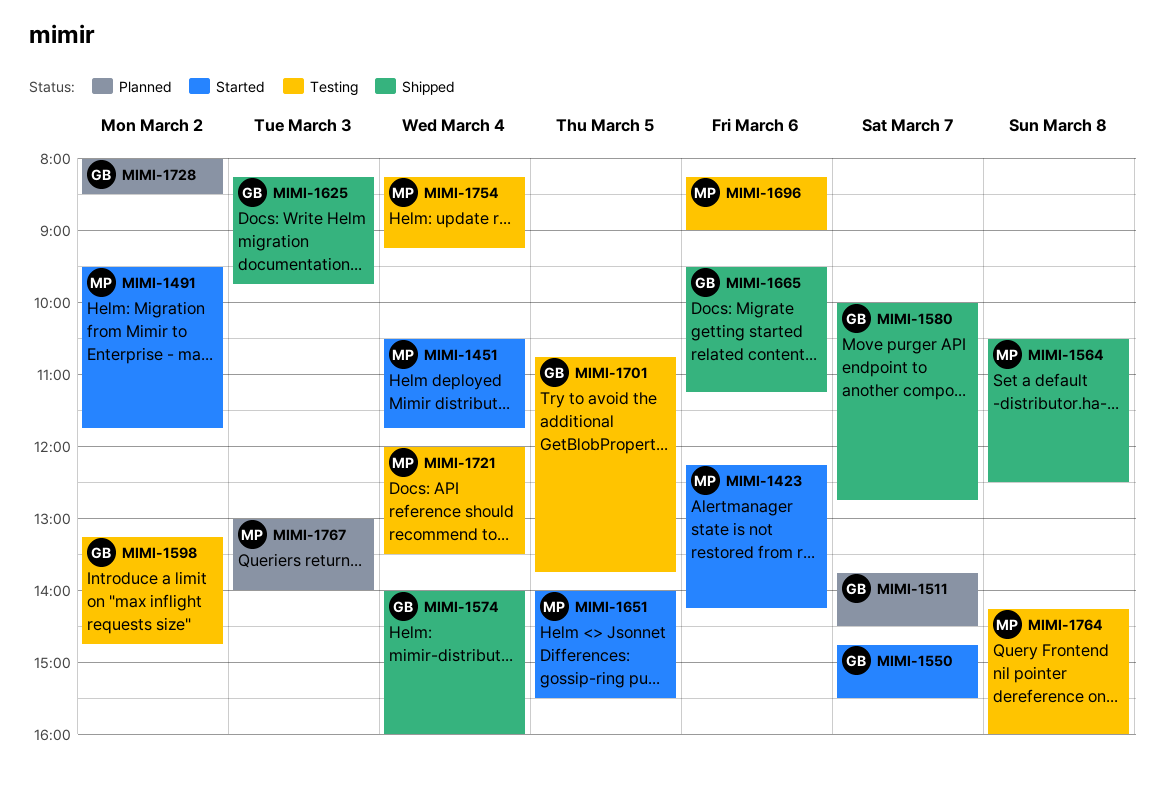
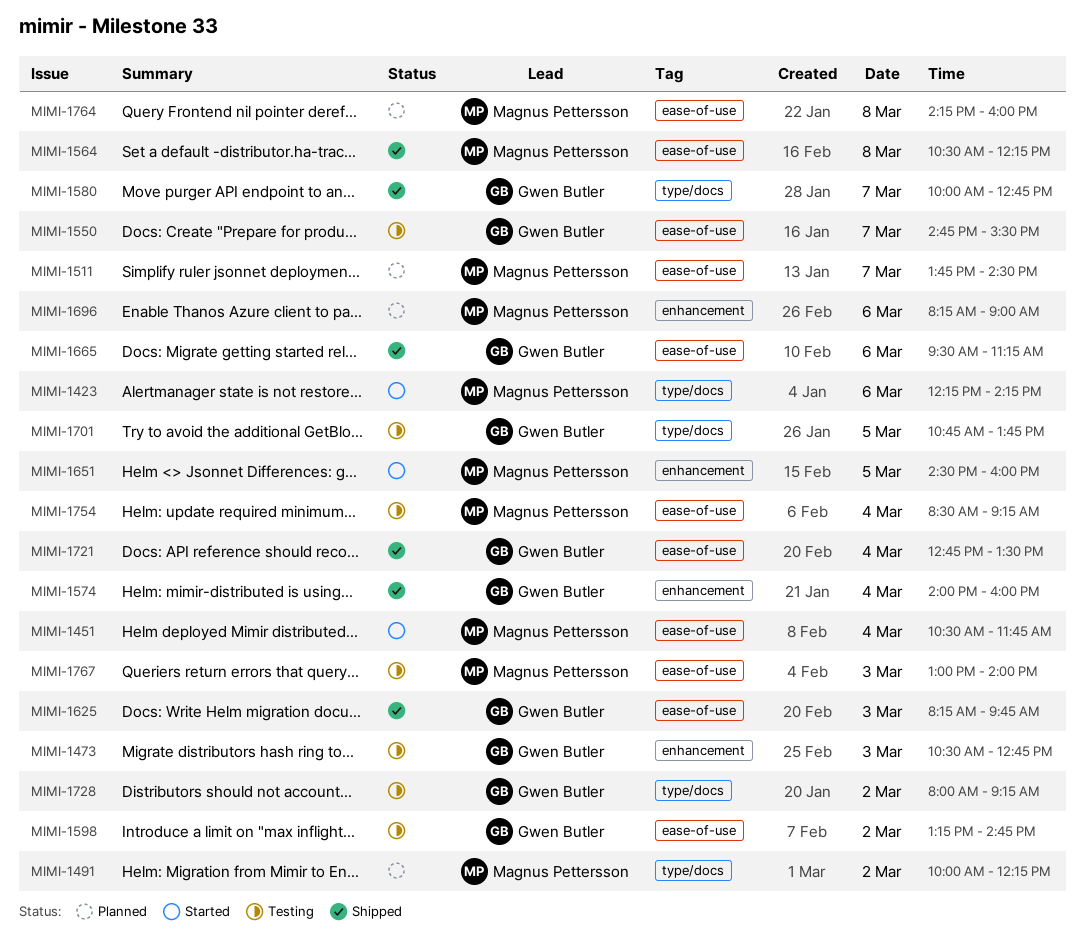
MIMI-1473: none -> present
MIMI-1491, status: Started -> Planned
MIMI-1491, begins: 09:30 -> 10:00
MIMI-1491, ends: 11:45 -> 12:15
MIMI-1511, owner: Gwen Butler -> Magnus Pettersson
MIMI-1550, status: Started -> Testing
MIMI-1564, ends: 12:30 -> 12:15
MIMI-1651, begins: 14:00 -> 14:30
MIMI-1651, ends: 15:30 -> 16:00
MIMI-1696, status: Testing -> Planned
MIMI-1721, status: Testing -> Shipped
MIMI-1721, owner: Magnus Pettersson -> Gwen Butler
MIMI-1721, begins: 12:00 -> 12:45
MIMI-1728, status: Planned -> Testing
MIMI-1728, ends: 08:30 -> 09:15
MIMI-1754, begins: 08:15 -> 08:30
MIMI-1764, status: Testing -> Planned
MIMI-1767, status: Planned -> Testing

